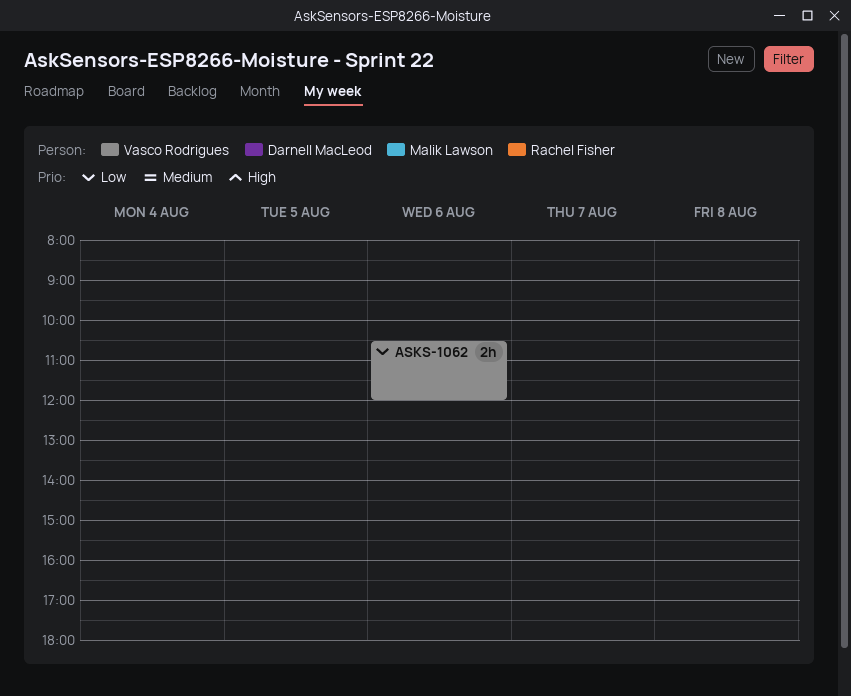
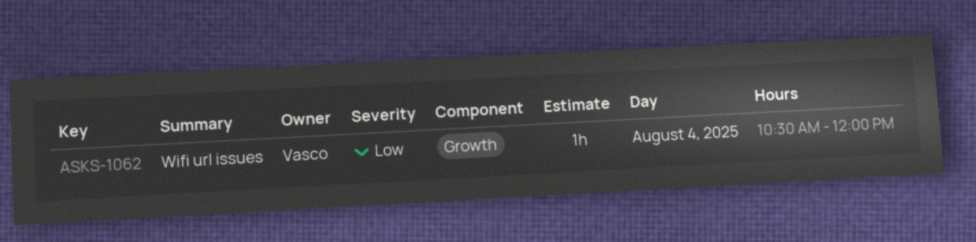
ASKS-1062, estimate: 2h -> 1h
ASKS-1062, day: Aug 6 -> Aug 4

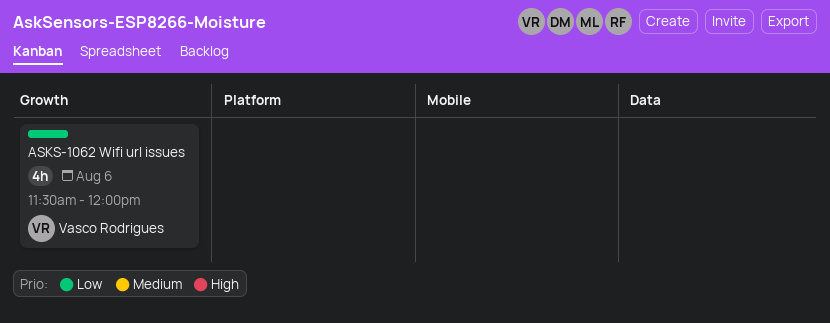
ASKS-1062, estimate: 1h -> 4h
ASKS-1062, day: Aug 4 -> Aug 6
ASKS-1062, begins: 10:30 -> 11:30

